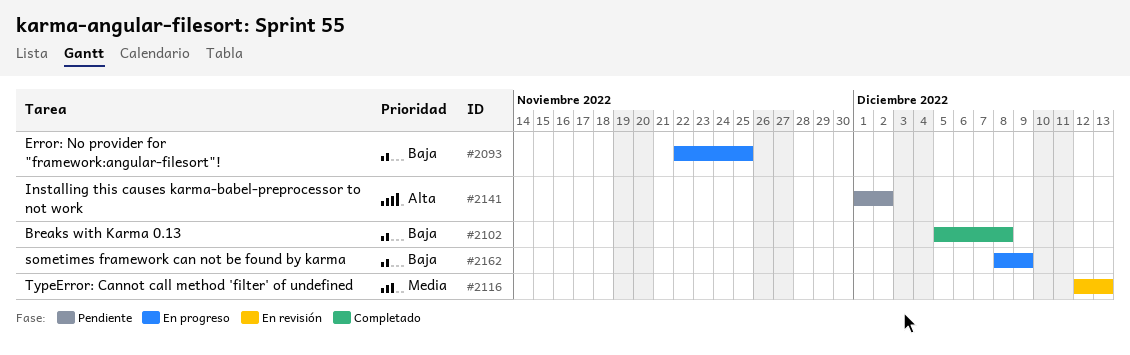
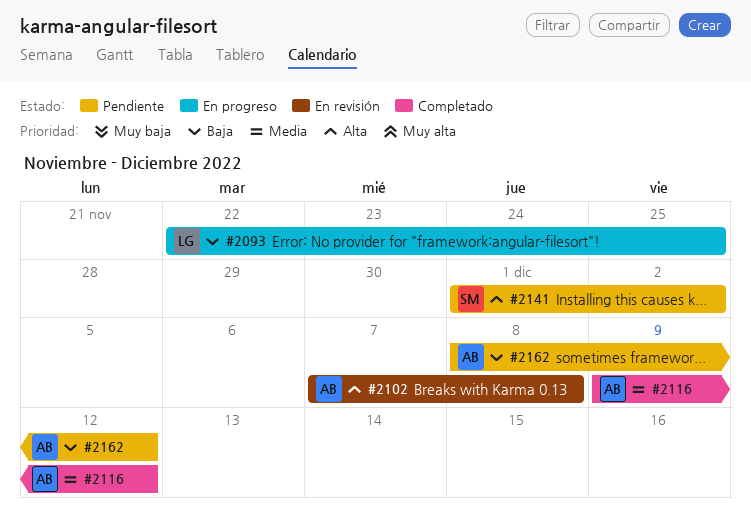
#2102, status: Completado -> En revisión
#2102, priority: Baja -> Alta
#2102, start: Dec 5 -> Dec 7
#2116, status: En revisión -> Completado
#2116, start: Dec 12 -> Dec 9
#2116, due: Dec 13 -> Dec 12
#2162, status: En progreso -> Pendiente
#2162, due: Dec 9 -> Dec 12

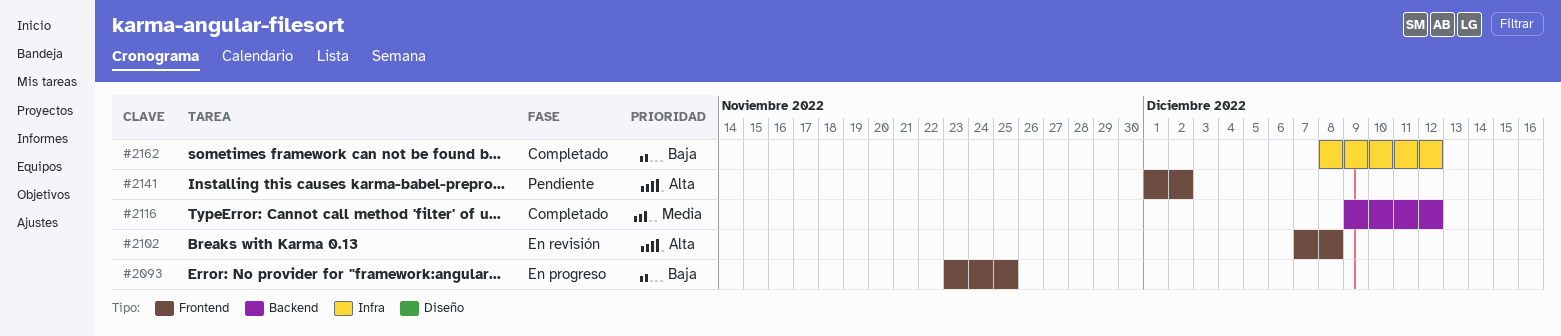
#2093, start: Nov 22 -> Nov 23
#2162, status: Pendiente -> Completado

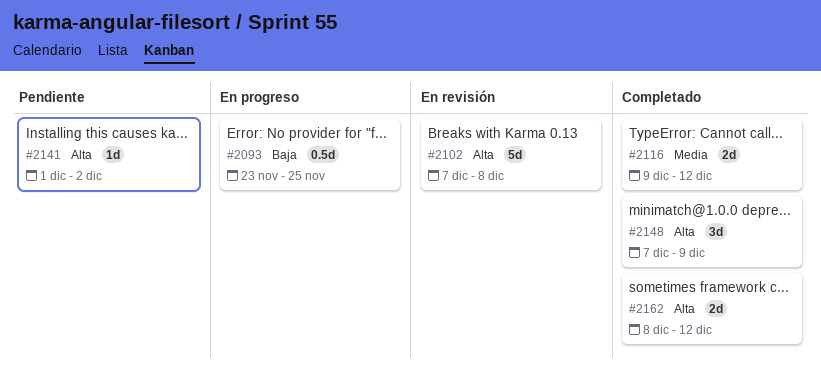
#2148: none -> present
#2162, priority: Baja -> Alta

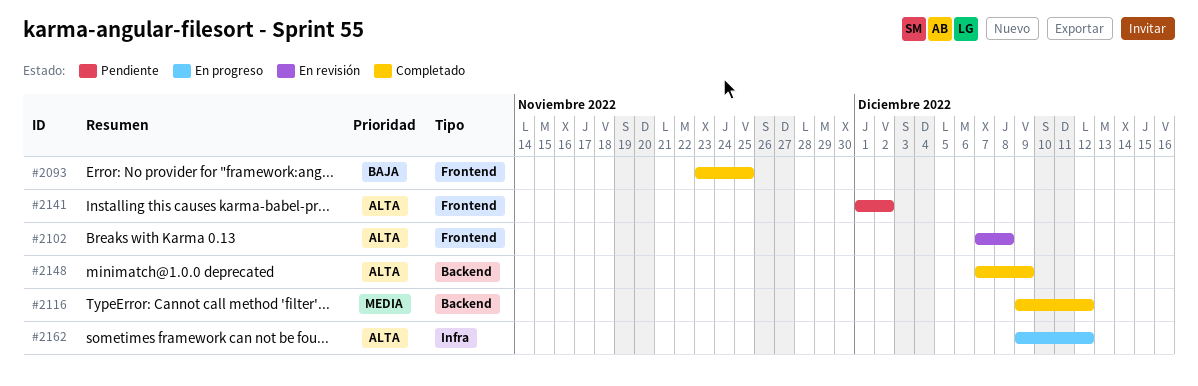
#2093, status: En progreso -> Completado
#2162, status: Completado -> En progreso
#2162, start: Dec 8 -> Dec 9

